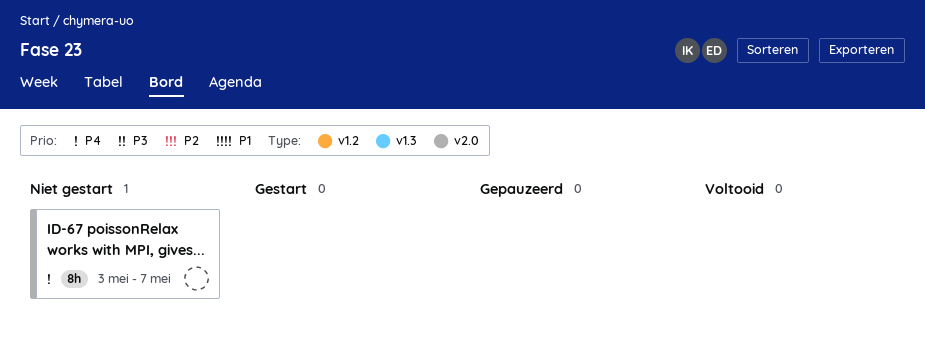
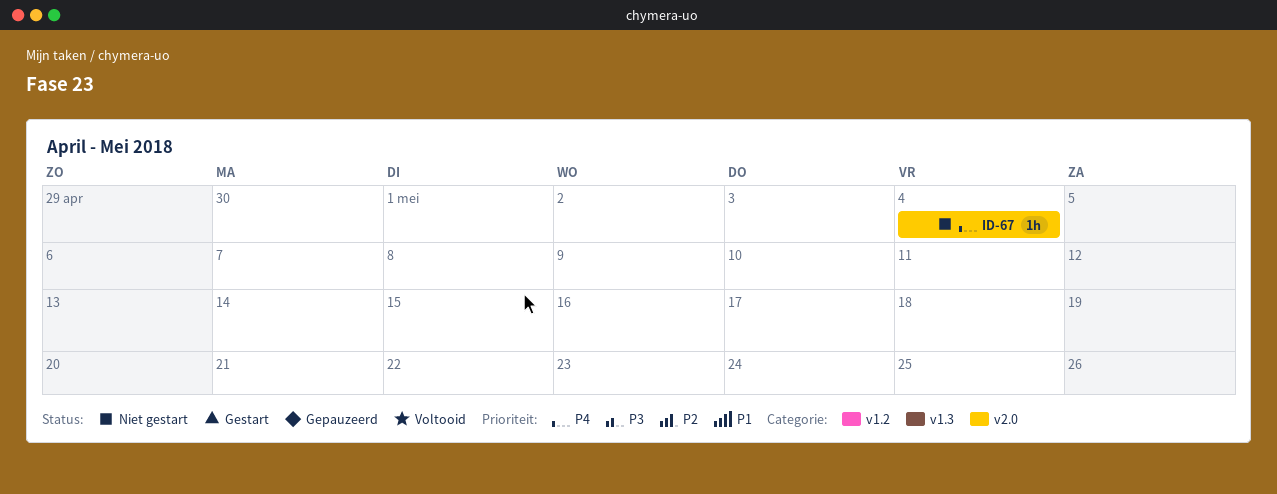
ID-67, estimate: 8h -> 1h
ID-67, start: May 3 -> May 4
ID-67, due: May 7 -> May 4

